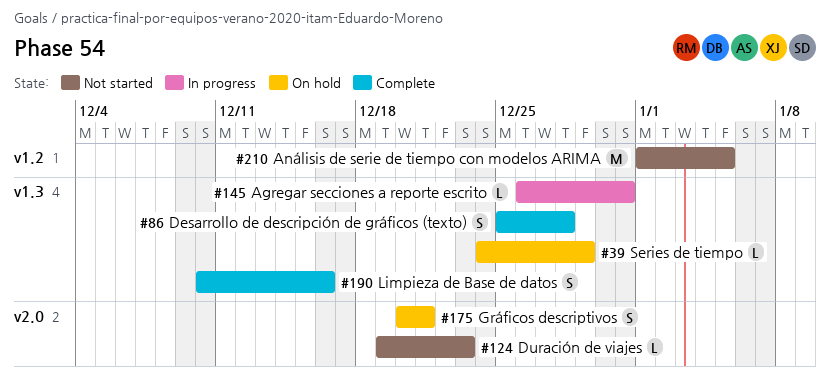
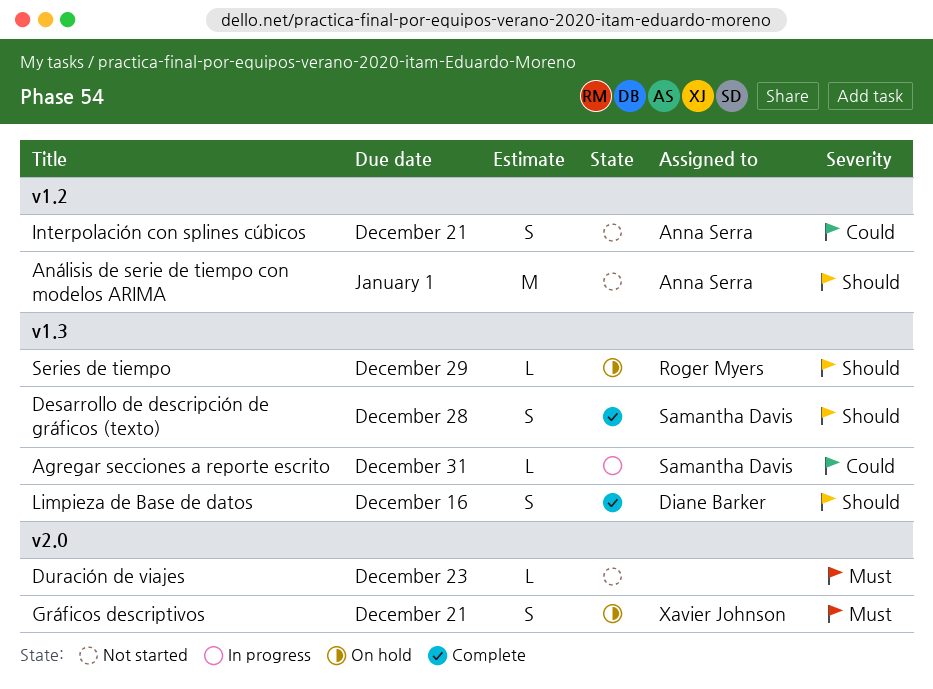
Análisis de serie de tiempo con modelos ARIMA, due: Jan 5 -> Jan 1
Interpolación con splines cúbicos: none -> present

